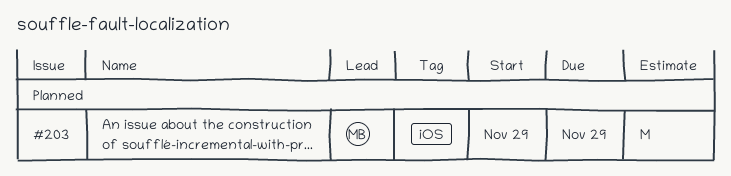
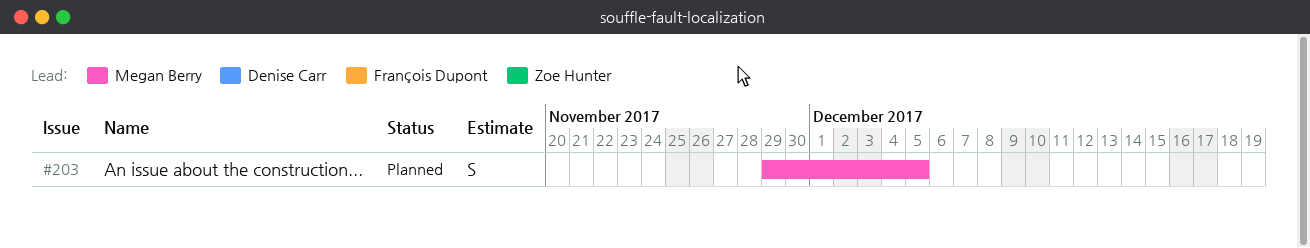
#203, estimate: M -> S
#203, due: Nov 29 -> Dec 5

